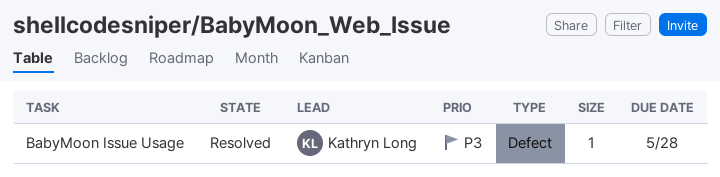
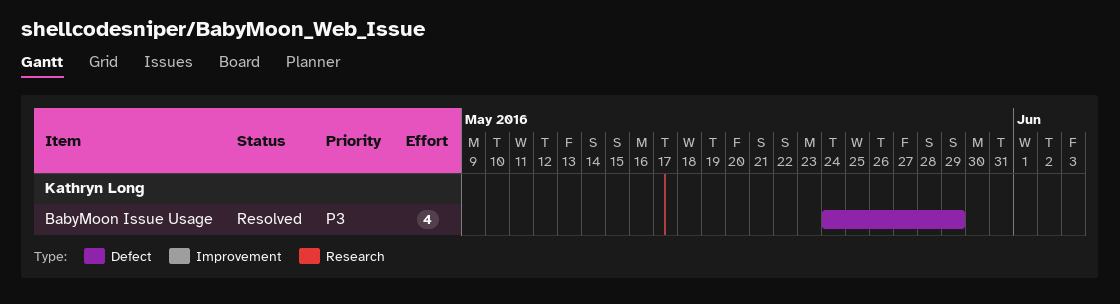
BabyMoon Issue Usage, estimate: 1 -> 4
BabyMoon Issue Usage, due: May 28 -> May 29

